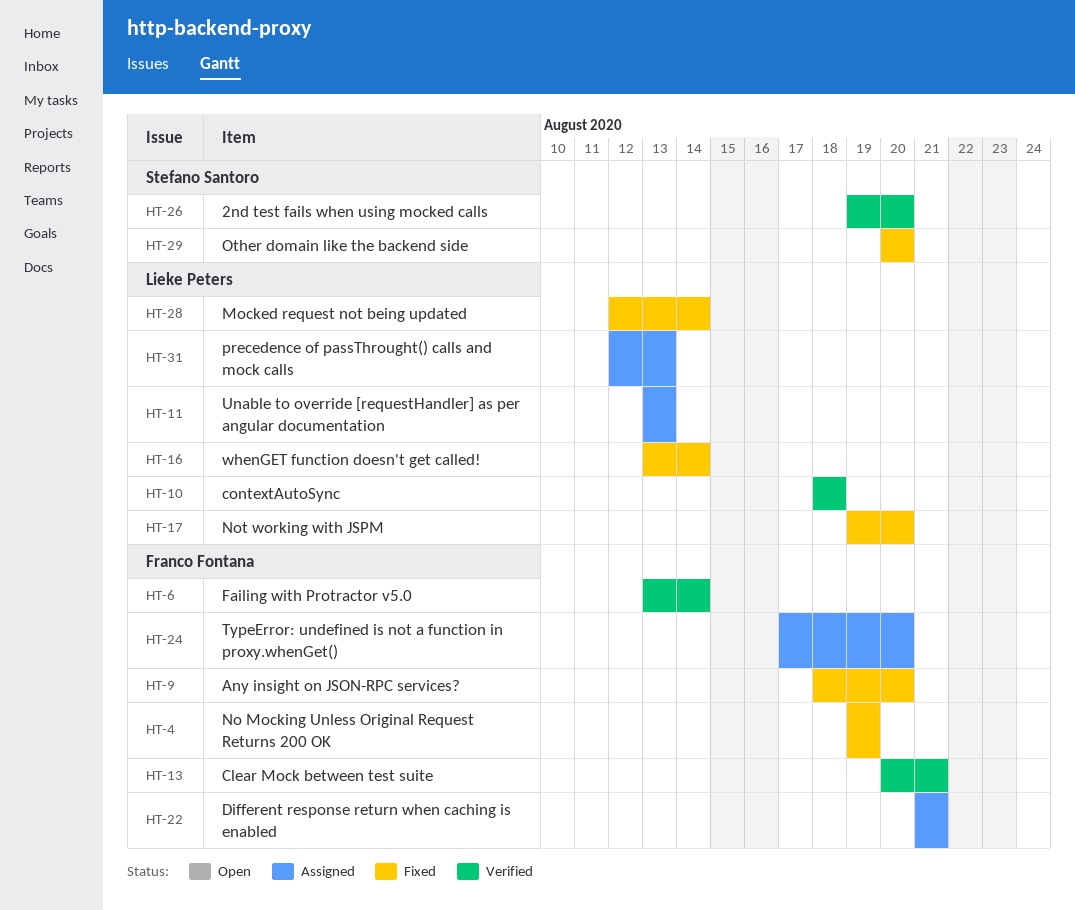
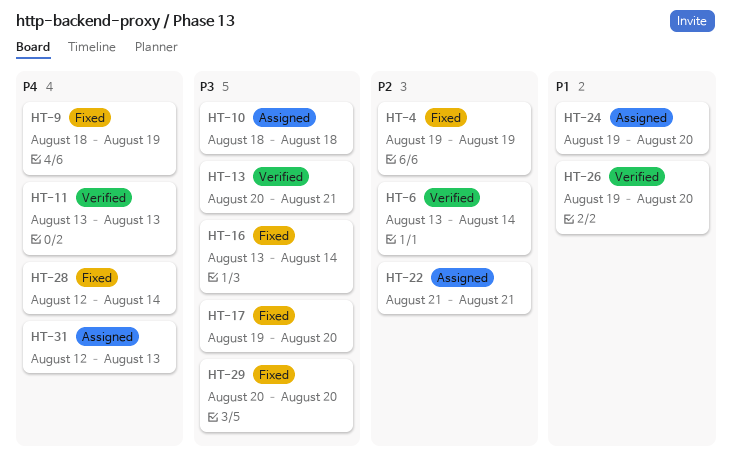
HT-9, due: Aug 20 -> Aug 19
HT-10, status: Verified -> Assigned
HT-11, status: Assigned -> Verified
HT-24, start: Aug 17 -> Aug 19

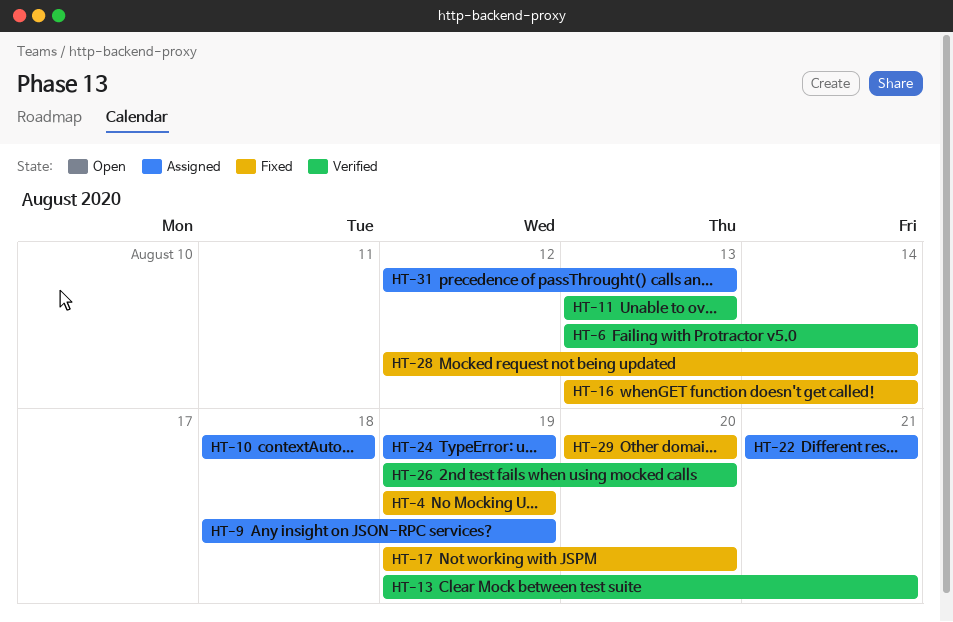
HT-9, status: Fixed -> Assigned
HT-13, start: Aug 20 -> Aug 19
HT-24, due: Aug 20 -> Aug 19

